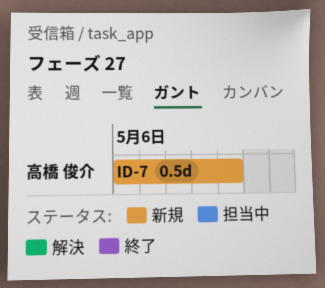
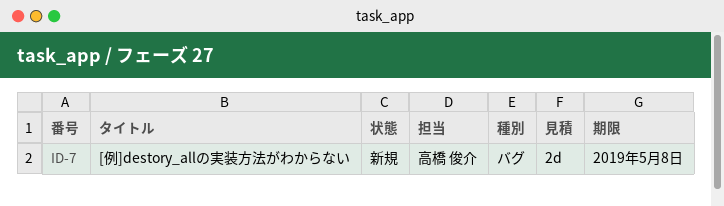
ID-7, estimate: 0.5d -> 2d
ID-7, due: May 10 -> May 8

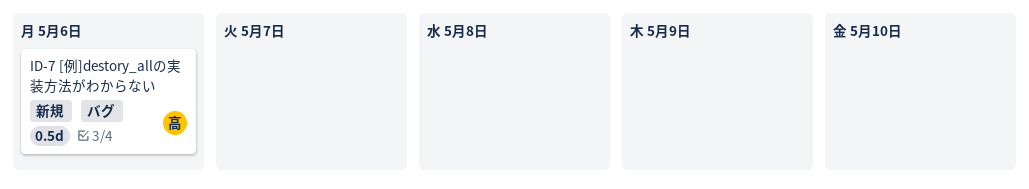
ID-7, estimate: 2d -> 0.5d
ID-7, due: May 8 -> May 6

